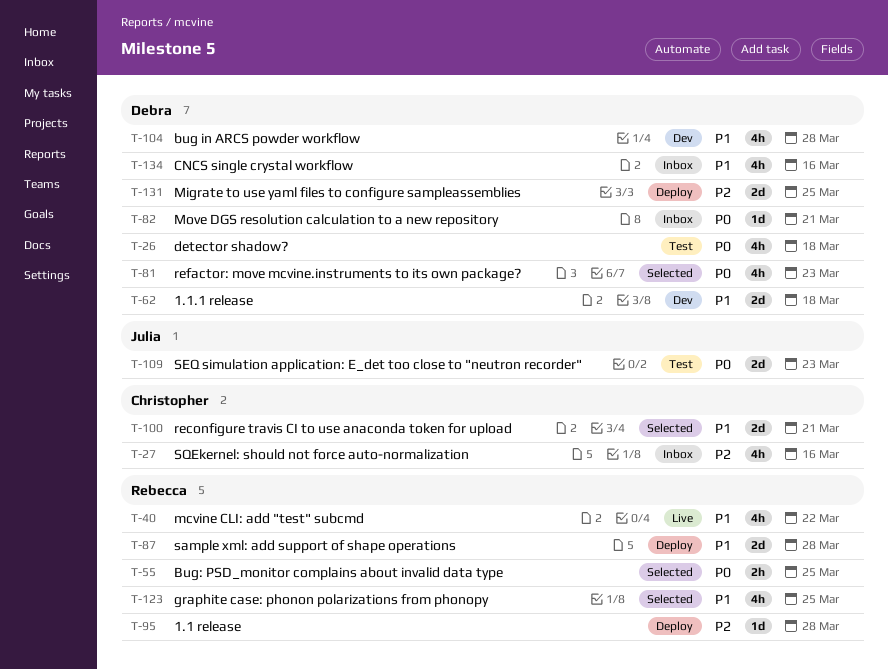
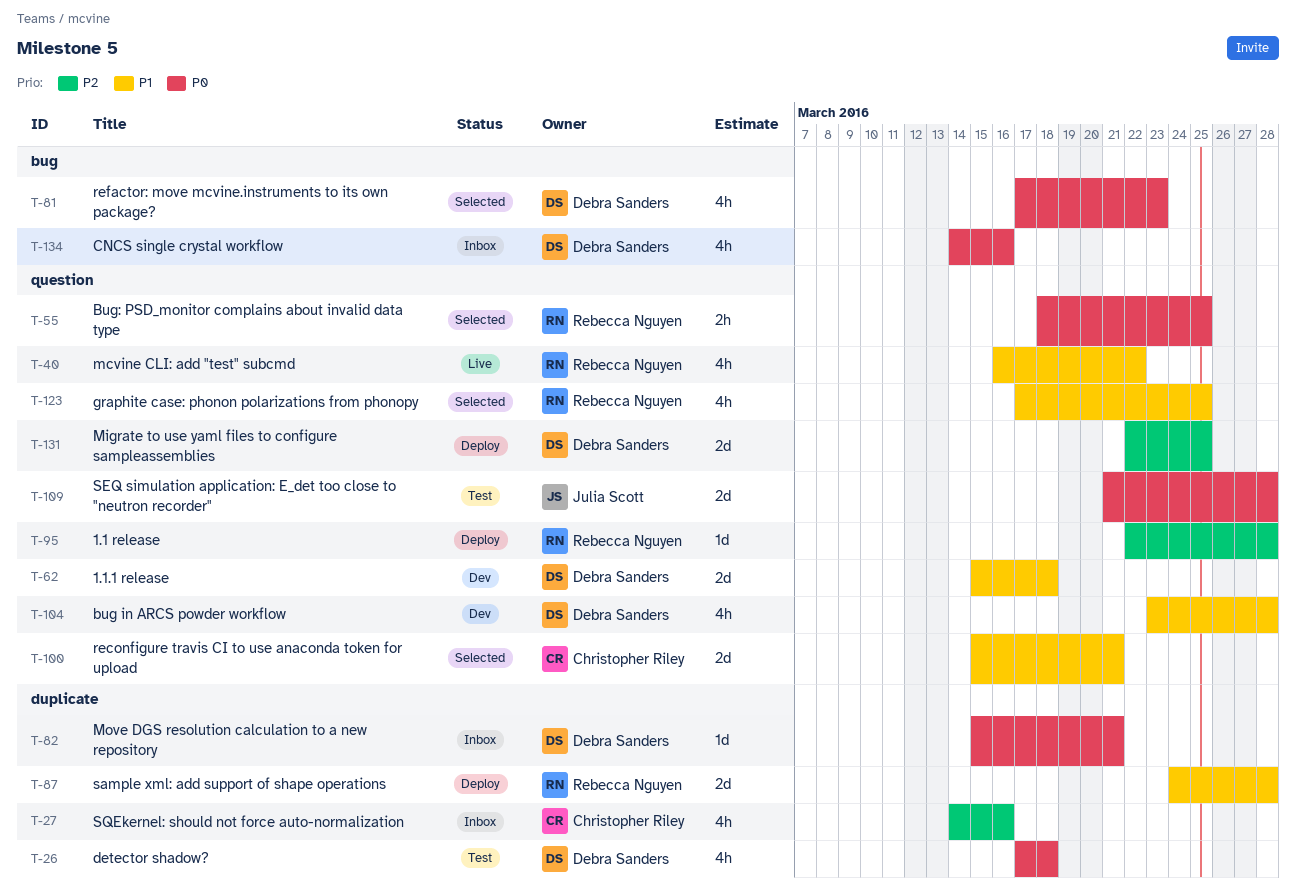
T-109, due: Mar 23 -> Mar 28
T-134, priority: P1 -> P0

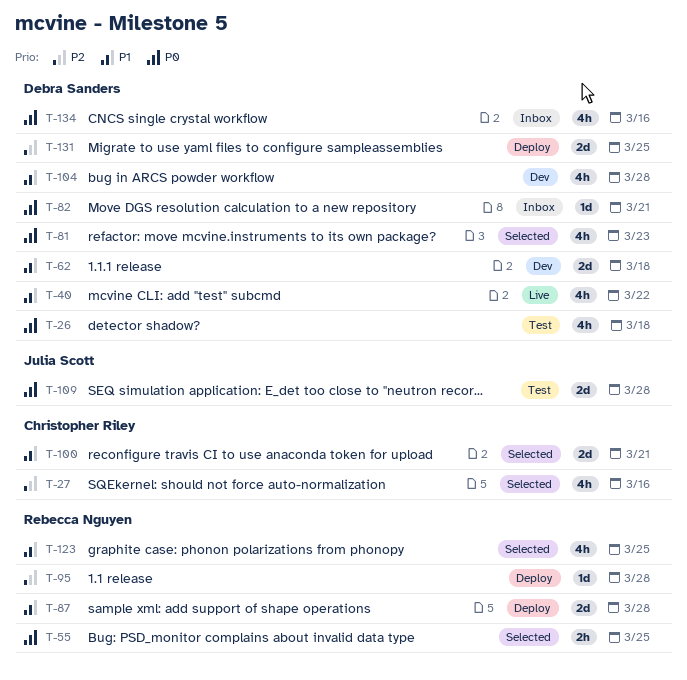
T-27, status: Inbox -> Selected
T-40, owner: Rebecca Nguyen -> Debra Sanders

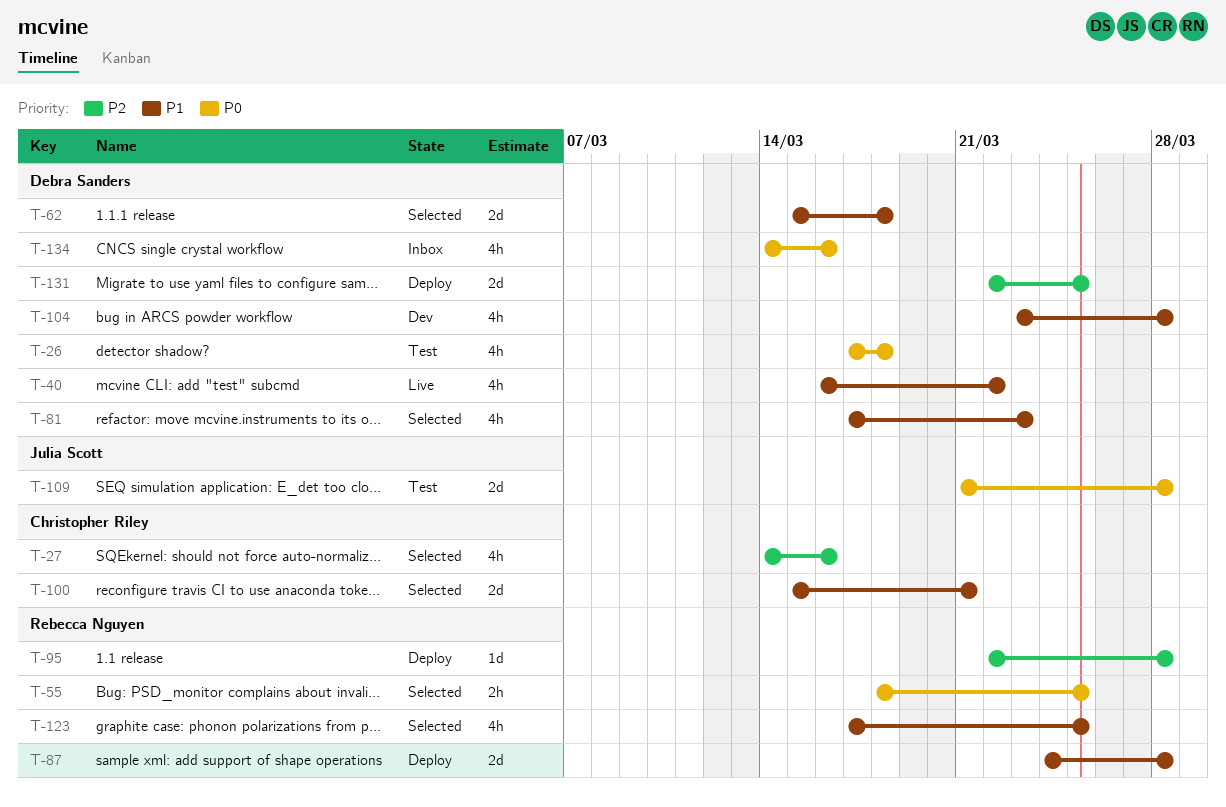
T-62, status: Dev -> Selected
T-81, priority: P0 -> P1
T-82: present -> none

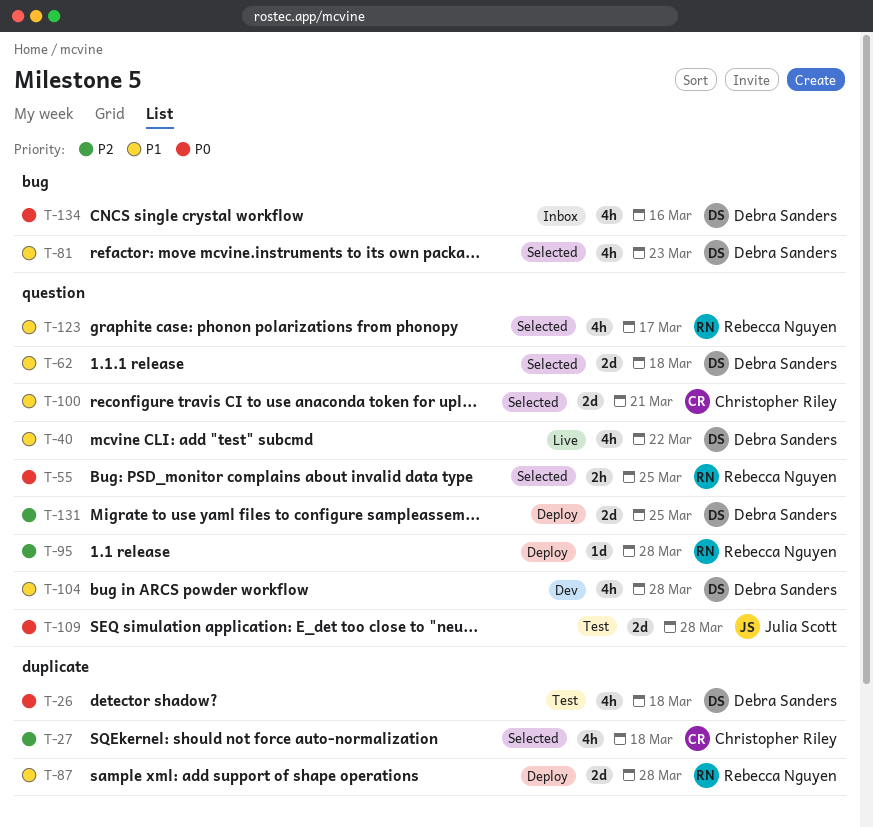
T-27, due: Mar 16 -> Mar 18
T-123, due: Mar 25 -> Mar 17

